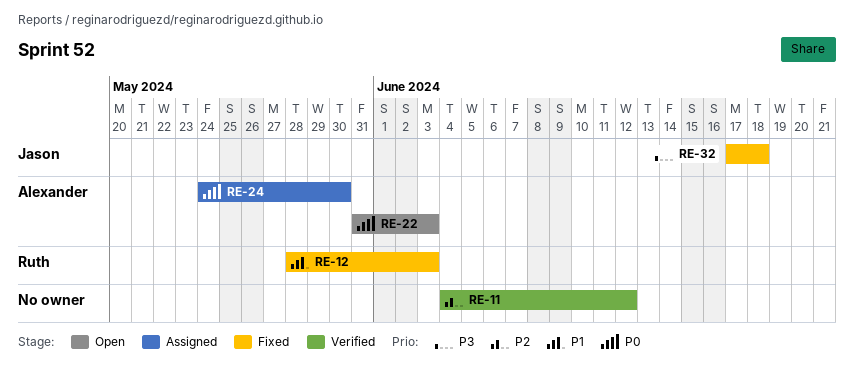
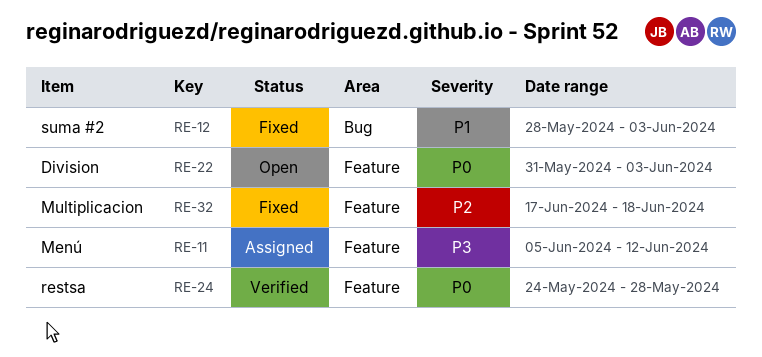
RE-11, status: Verified -> Assigned
RE-11, priority: P2 -> P3
RE-11, start: Jun 4 -> Jun 5
RE-24, status: Assigned -> Verified
RE-24, due: May 30 -> May 28
RE-32, priority: P3 -> P2

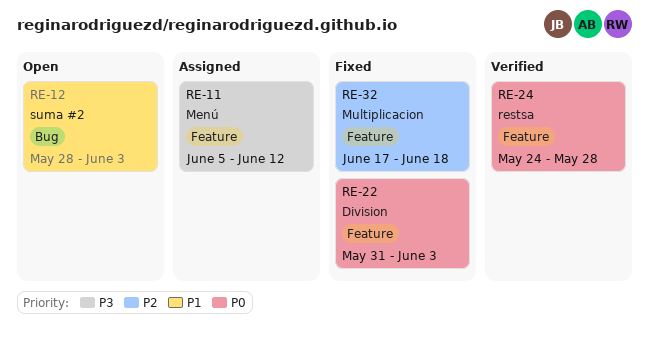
RE-12, status: Fixed -> Open
RE-22, status: Open -> Fixed

